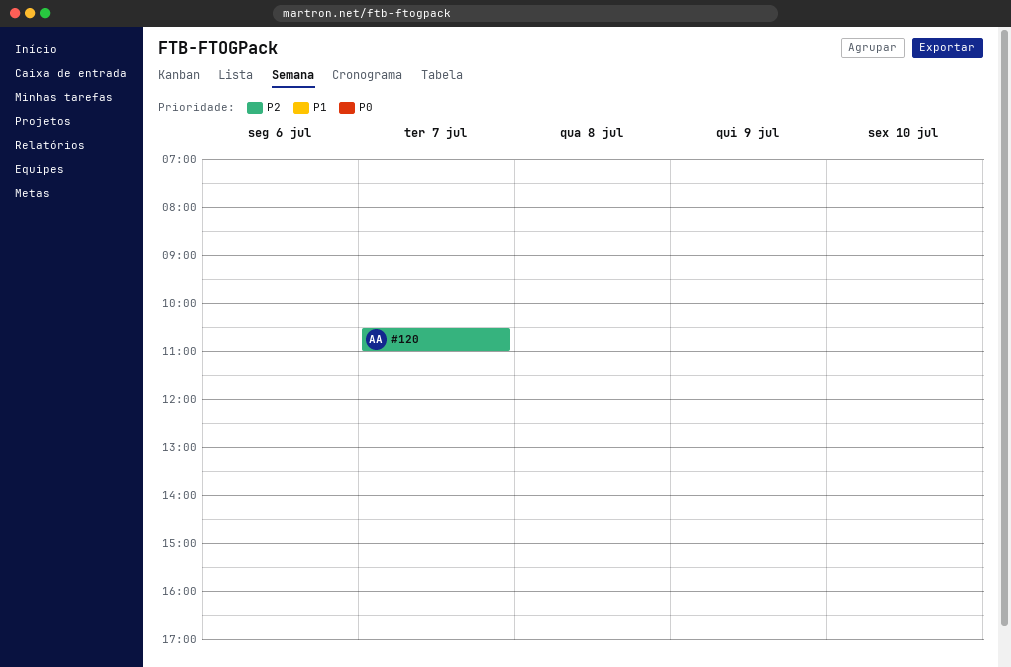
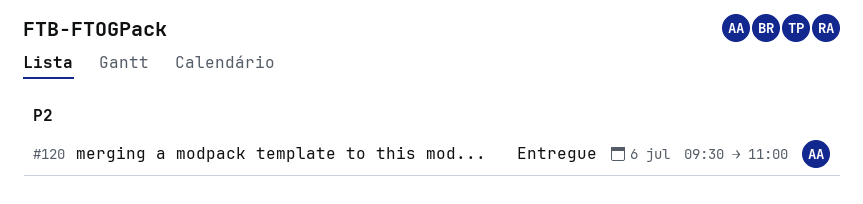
#120, day: Jul 7 -> Jul 6
#120, begins: 10:30 -> 09:30

